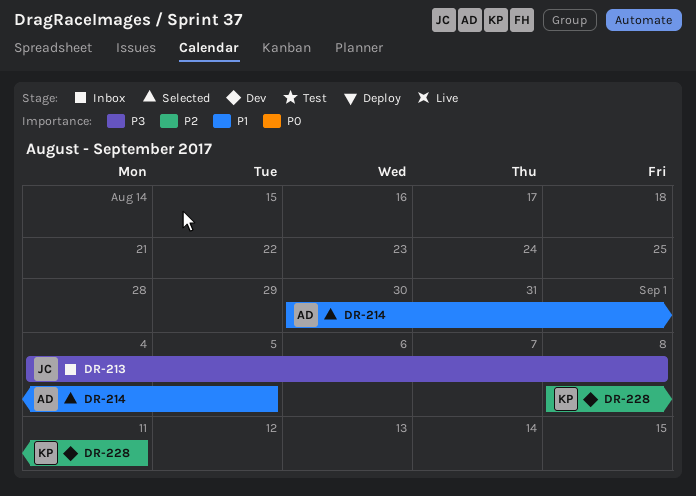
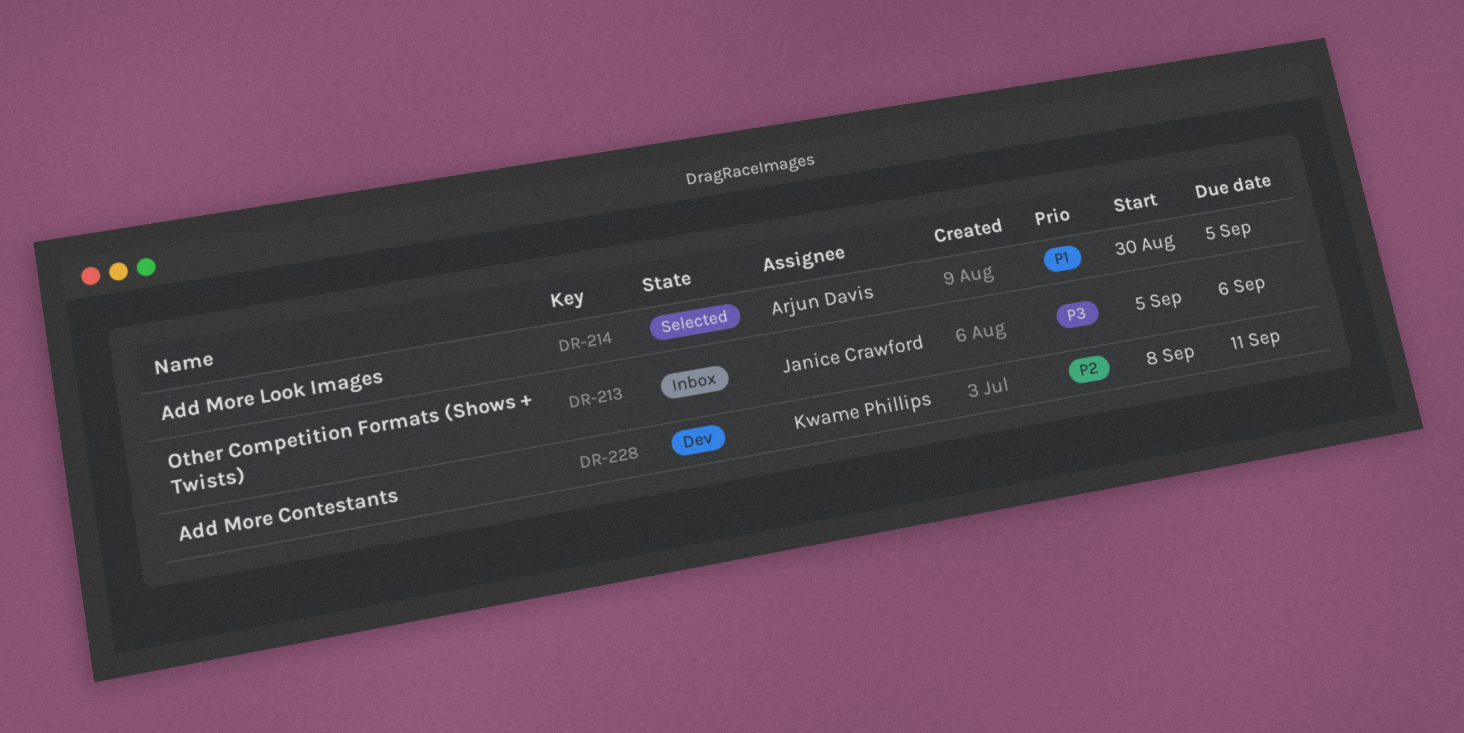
DR-213, start: Sep 4 -> Sep 5
DR-213, due: Sep 8 -> Sep 6

